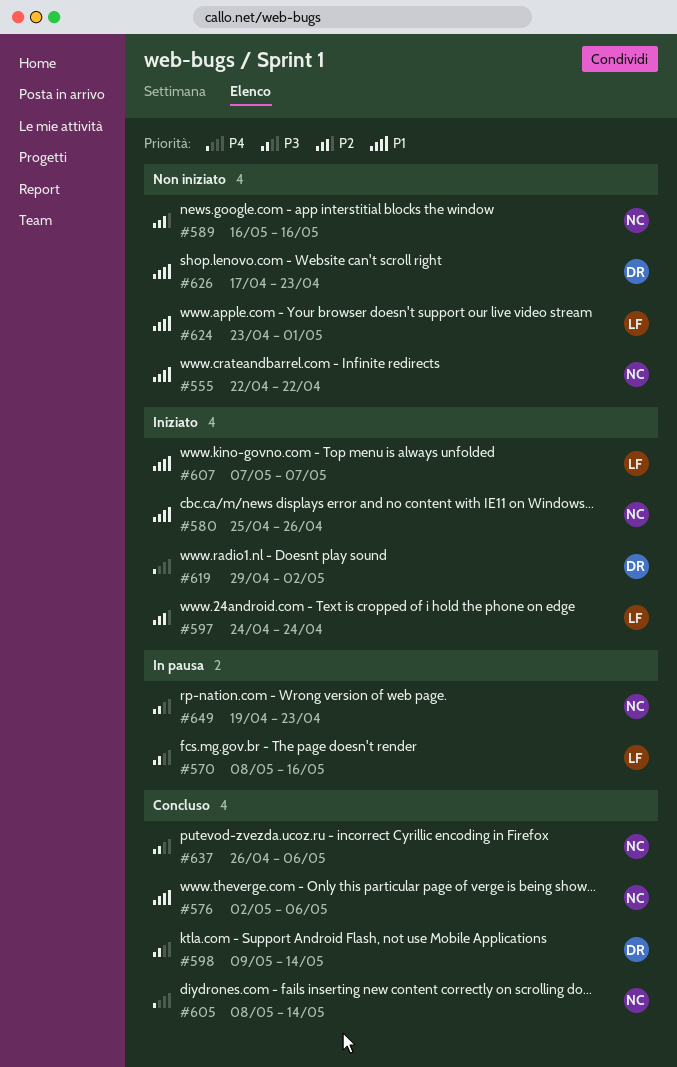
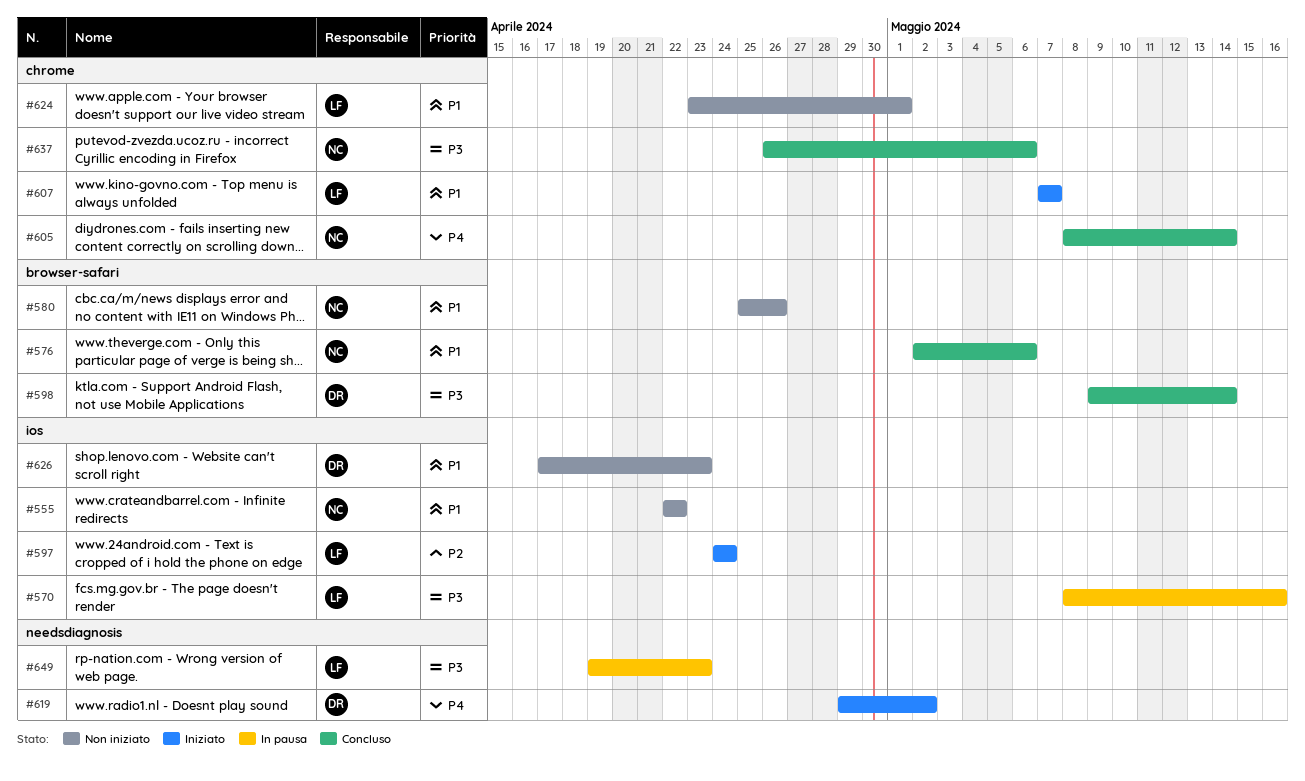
#580, status: Iniziato -> Non iniziato
#589: present -> none
#649, owner: NC -> LF

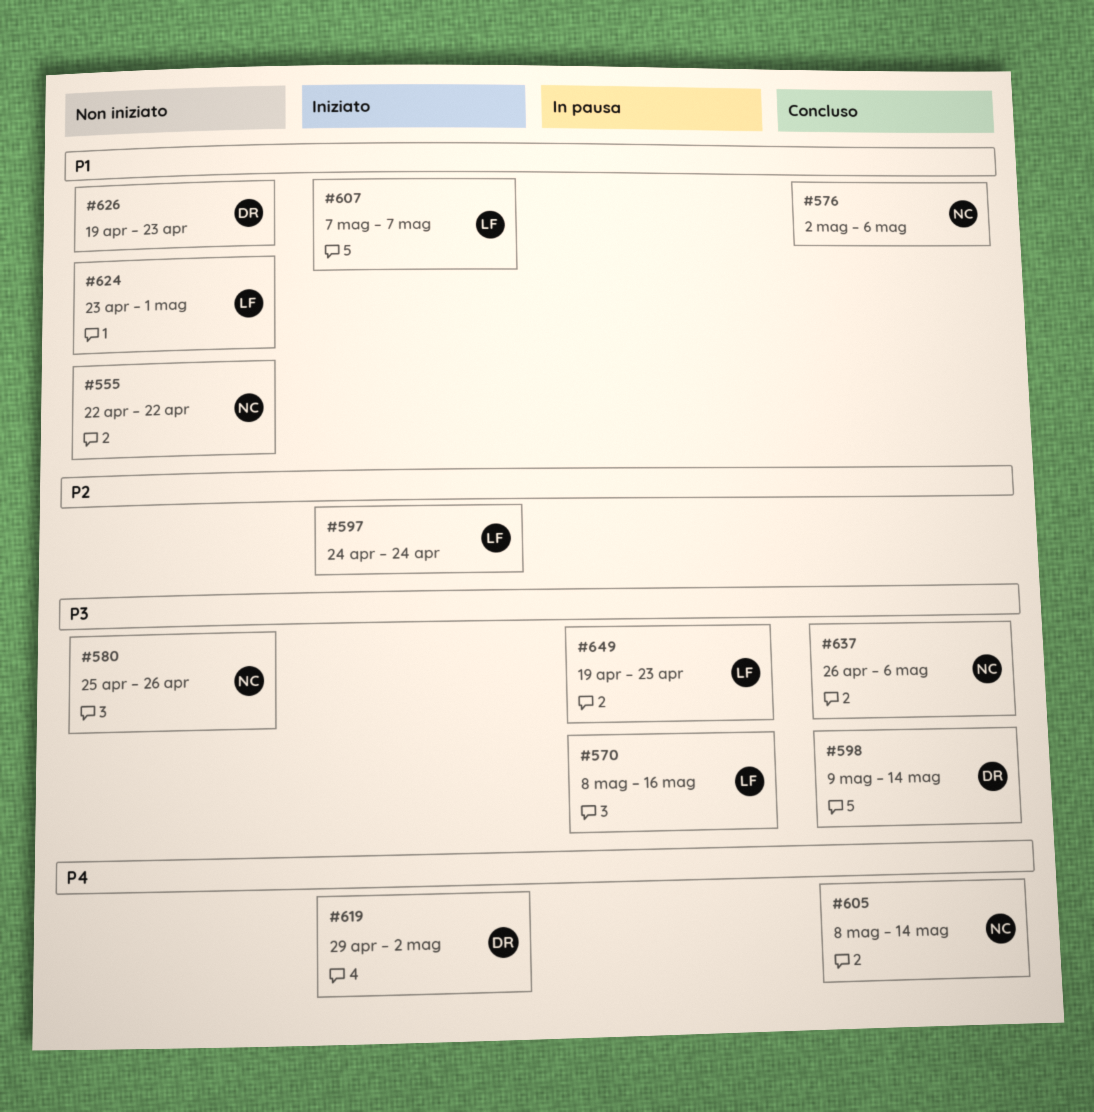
#580, priority: P1 -> P3
#626, start: Apr 17 -> Apr 19

